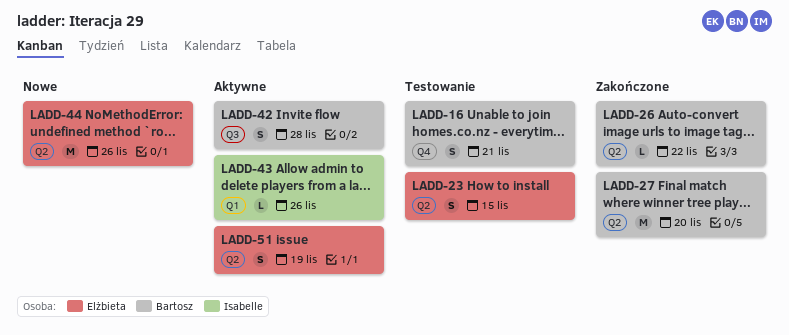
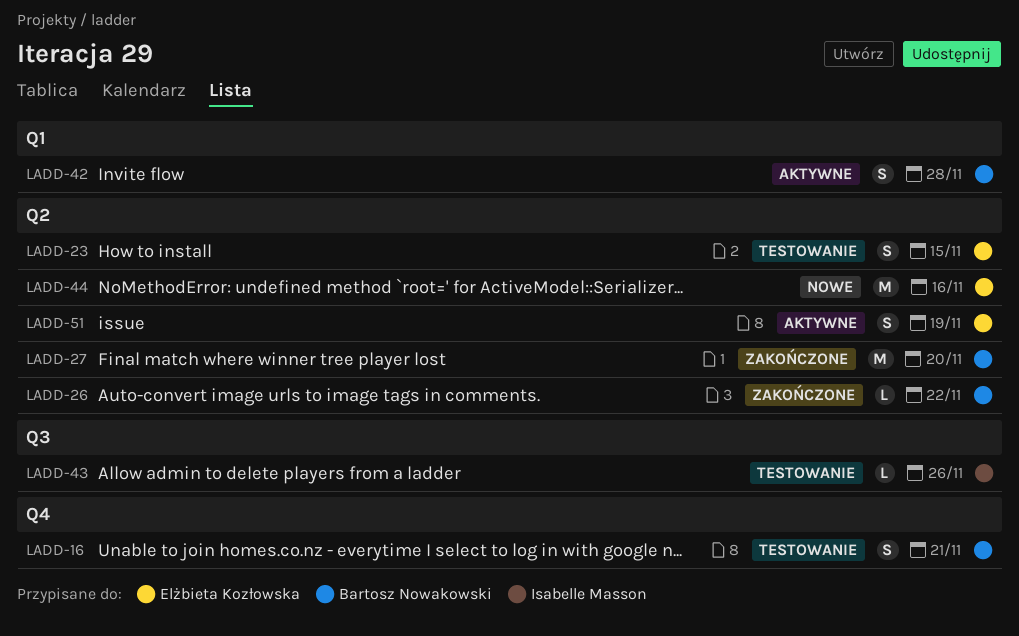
LADD-42, label: Q3 -> Q1
LADD-43, status: Aktywne -> Testowanie
LADD-43, label: Q1 -> Q3
LADD-44, due: Nov 26 -> Nov 16

